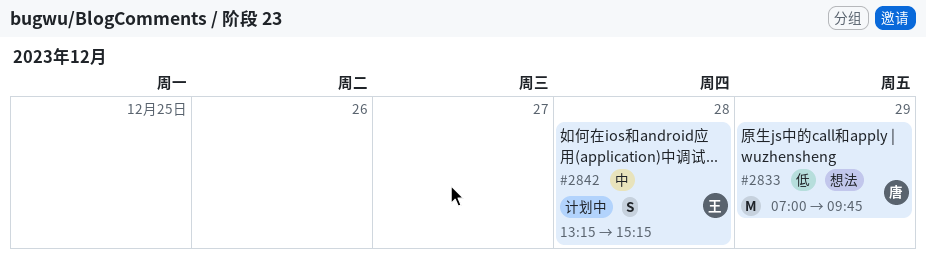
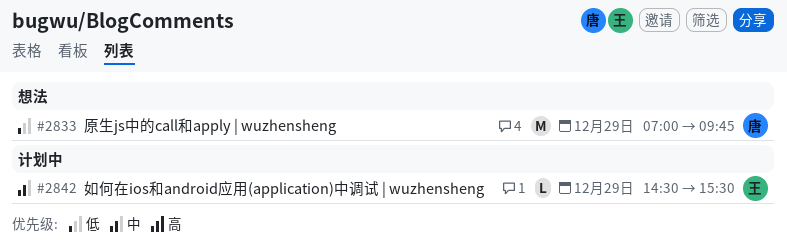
#2842, estimate: S -> L
#2842, day: Dec 28 -> Dec 29
#2842, begins: 13:15 -> 14:30
#2842, ends: 15:15 -> 15:30

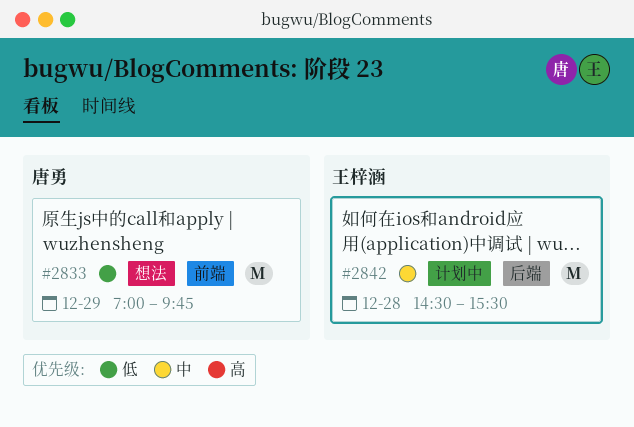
#2842, estimate: L -> M
#2842, day: Dec 29 -> Dec 28

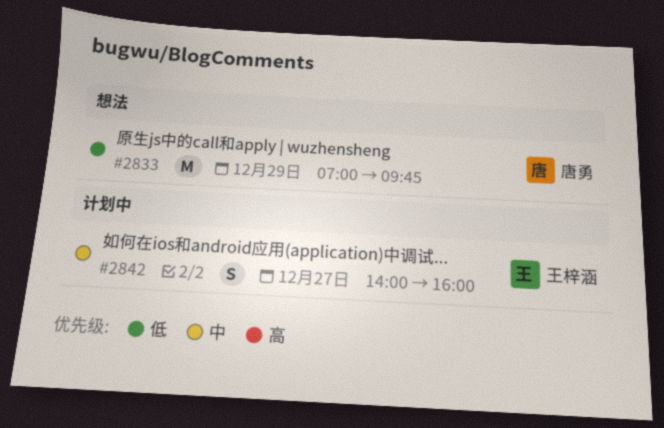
#2842, estimate: M -> S
#2842, day: Dec 28 -> Dec 27
#2842, begins: 14:30 -> 14:00
#2842, ends: 15:30 -> 16:00

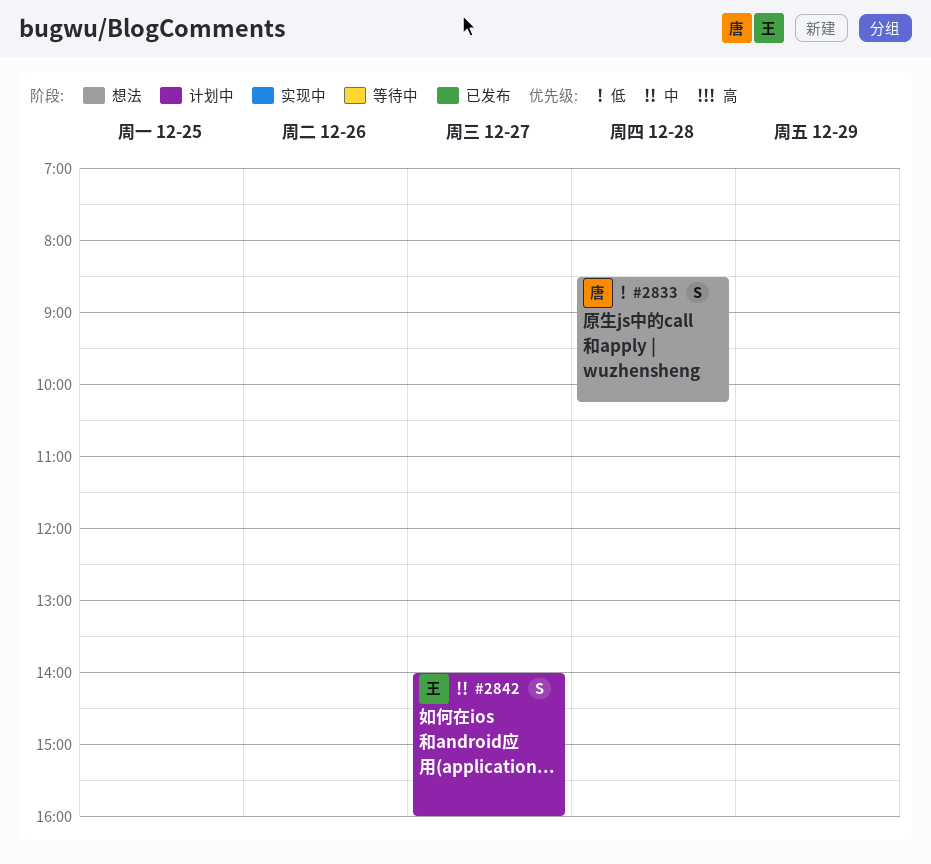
#2833, estimate: M -> S
#2833, day: Dec 29 -> Dec 28
#2833, begins: 07:00 -> 08:30
#2833, ends: 09:45 -> 10:15

